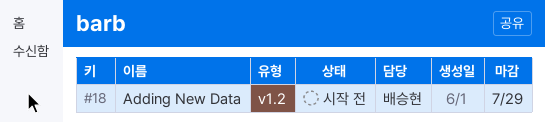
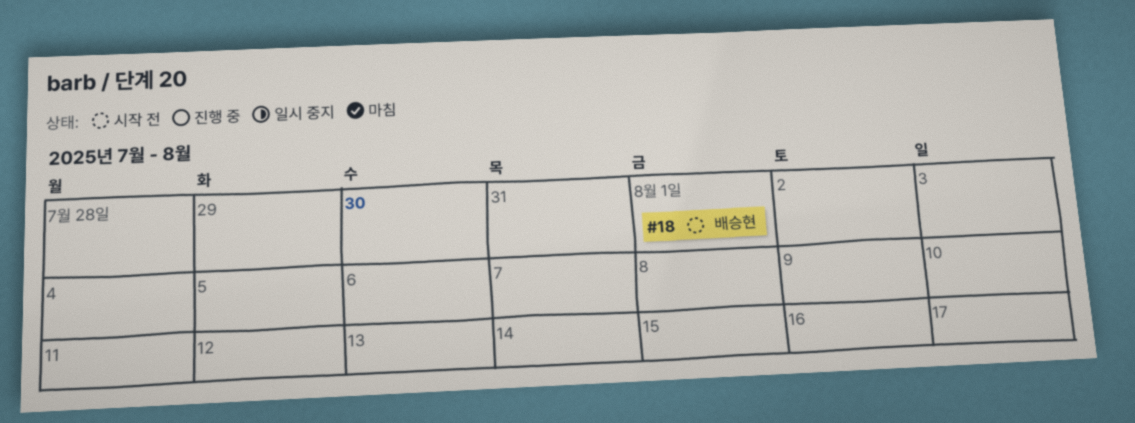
#18, due: Jul 29 -> Aug 1

